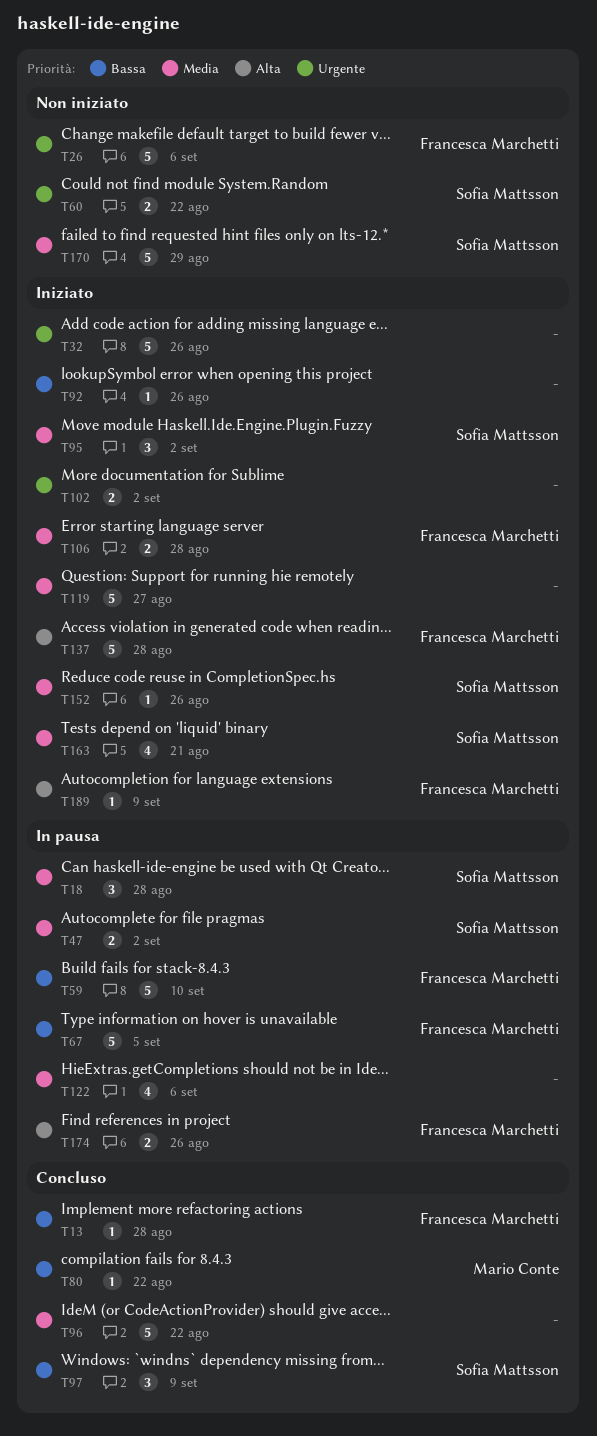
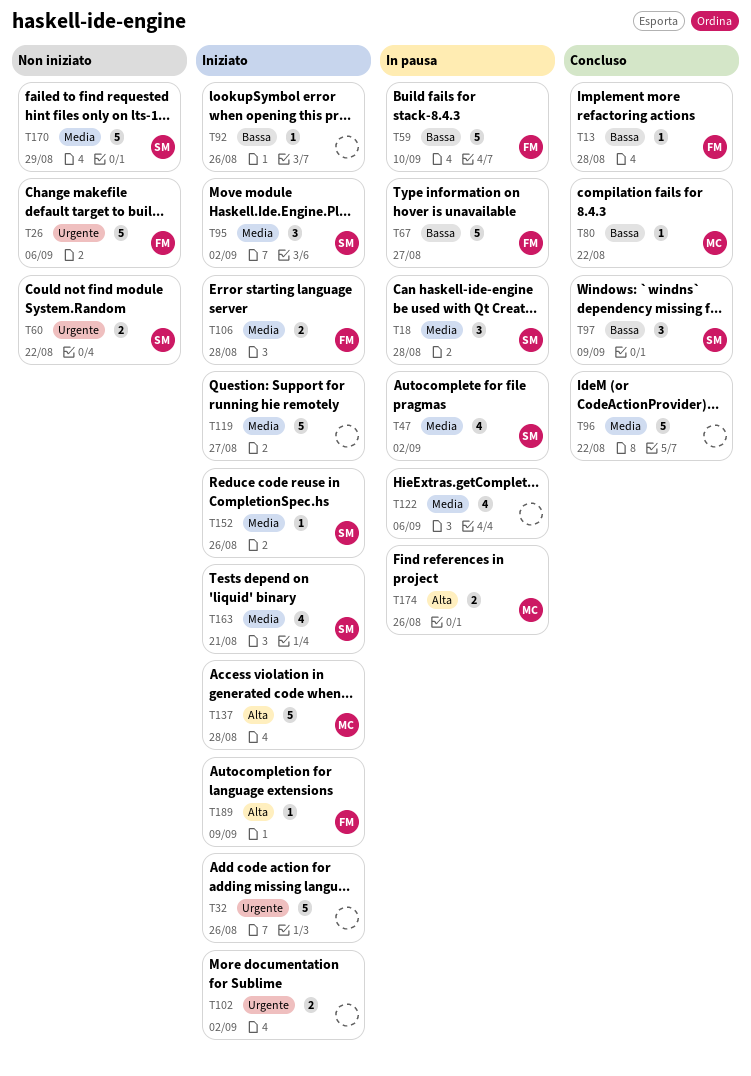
T47, estimate: 2 -> 4
T67, due: Sep 5 -> Aug 27
T137, owner: Francesca Marchetti -> Mario Conte
T174, owner: Francesca Marchetti -> Mario Conte

